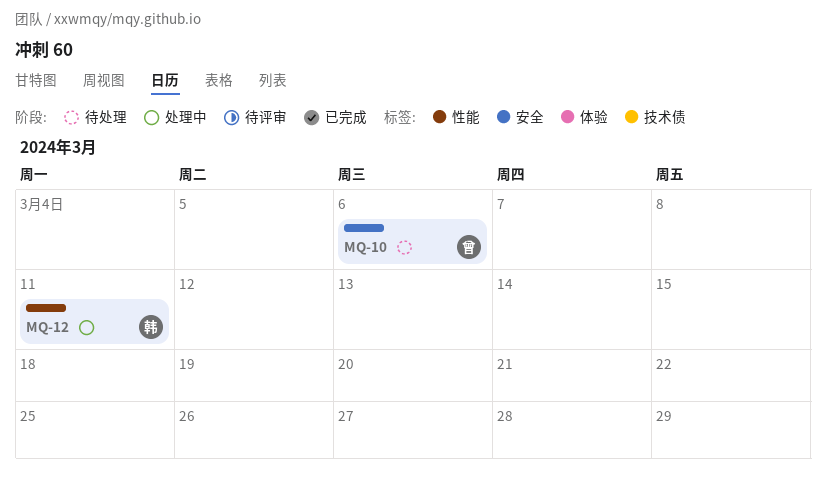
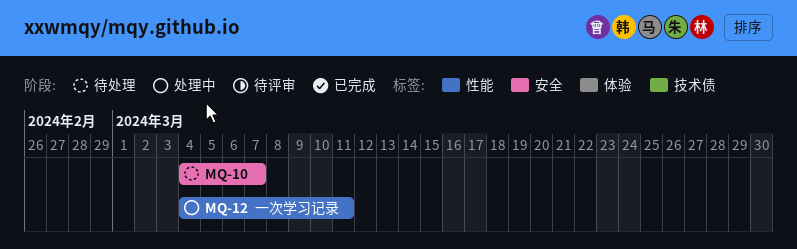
MQ-10, due: Mar 6 -> Mar 7

